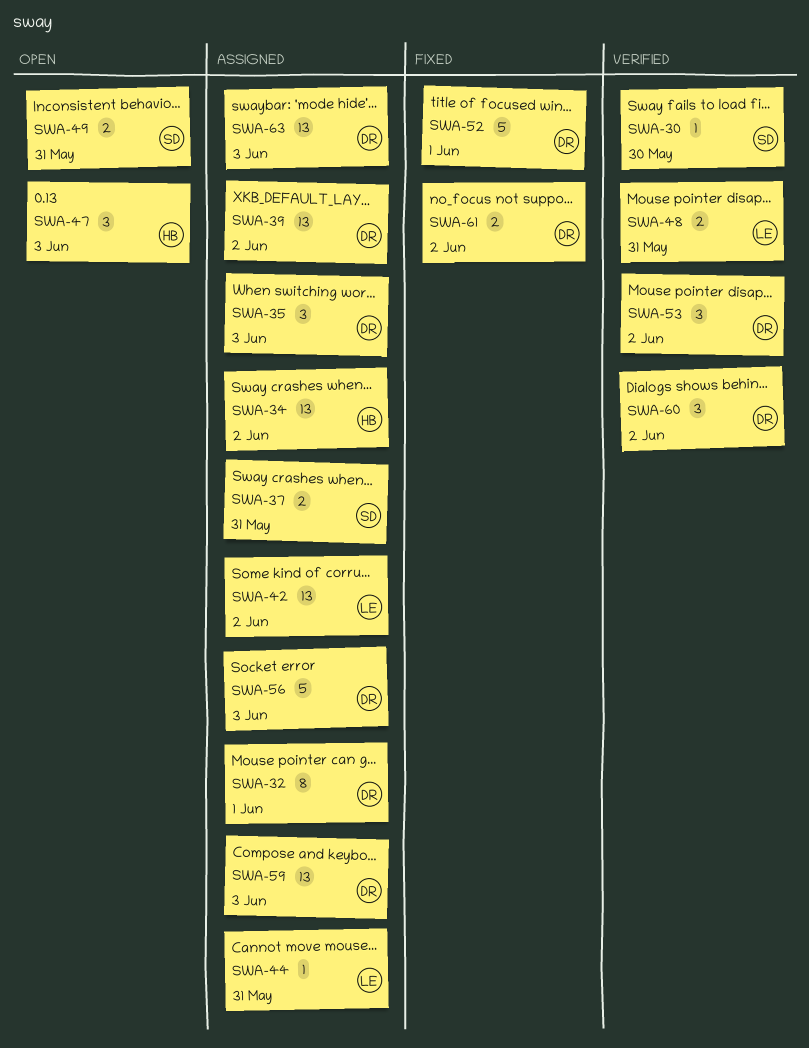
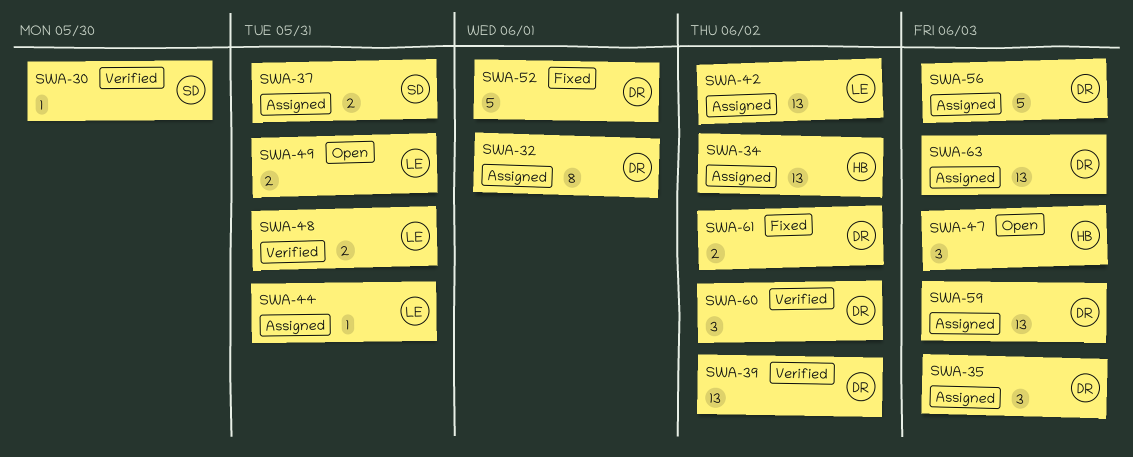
SWA-39, status: Assigned -> Verified
SWA-49, owner: SD -> LE
SWA-53: present -> none

